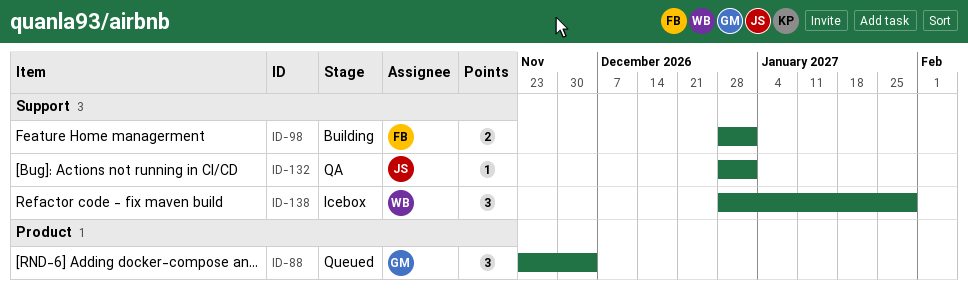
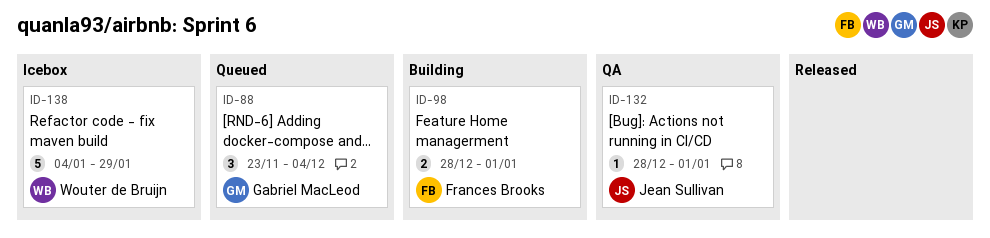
ID-138, estimate: 3 -> 5
ID-138, start: Dec 28 -> Jan 4

